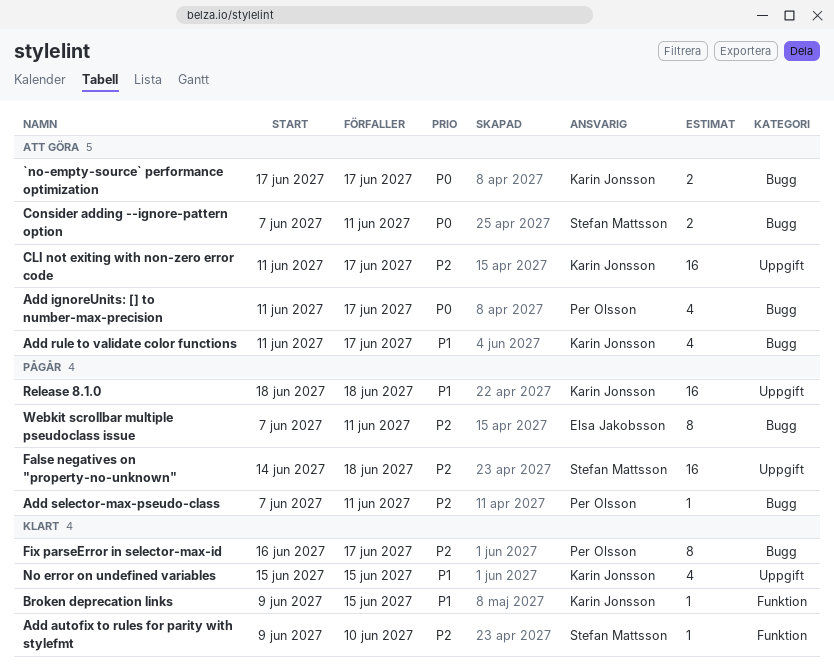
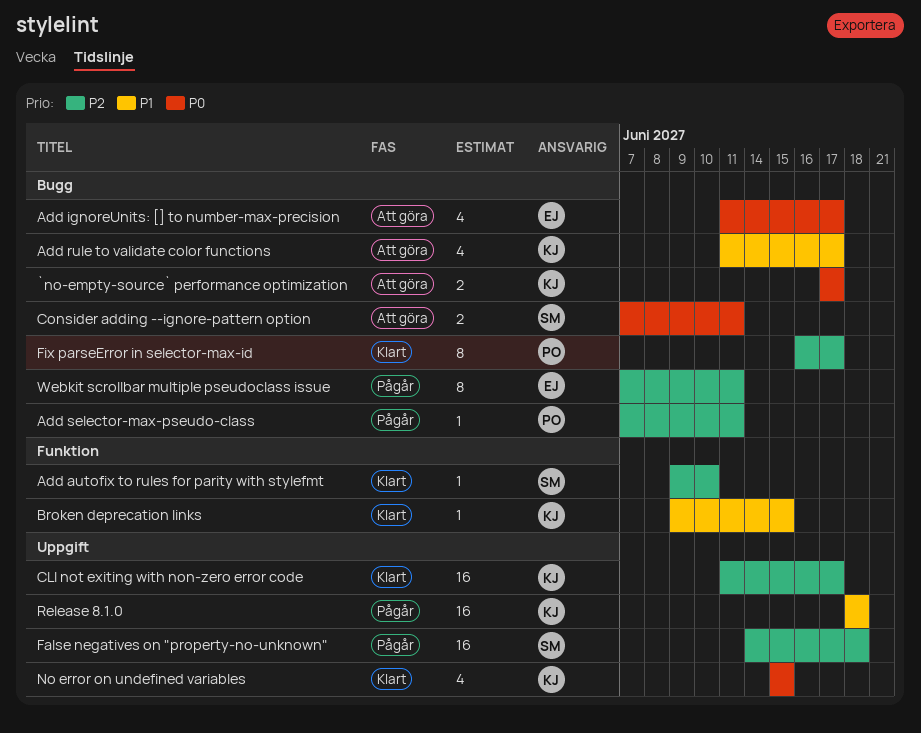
Add ignoreUnits: [] to number-max-precision, owner: Per Olsson -> Elsa Jakobsson
CLI not exiting with non-zero error code, status: Att göra -> Klart
No error on undefined variables, priority: P1 -> P0

